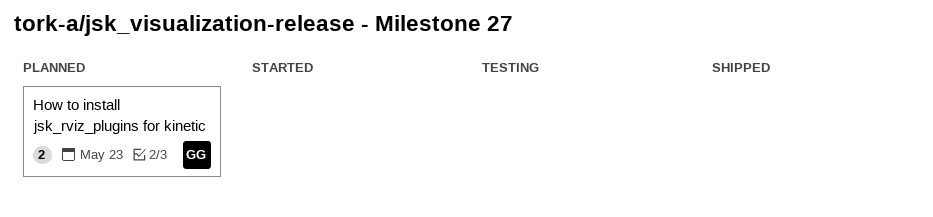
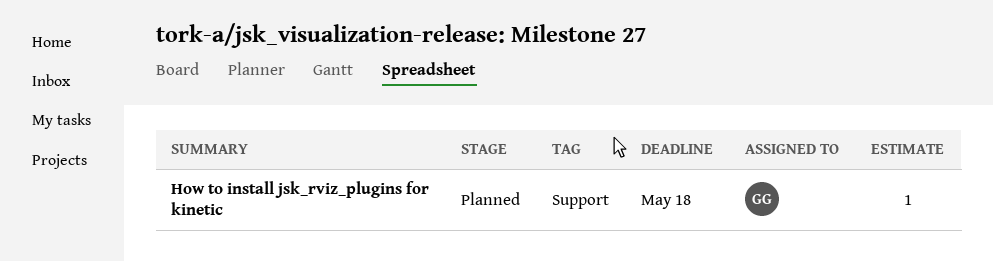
How to install jsk_rviz_plugins for kinetic, estimate: 2 -> 1
How to install jsk_rviz_plugins for kinetic, due: May 23 -> May 18

